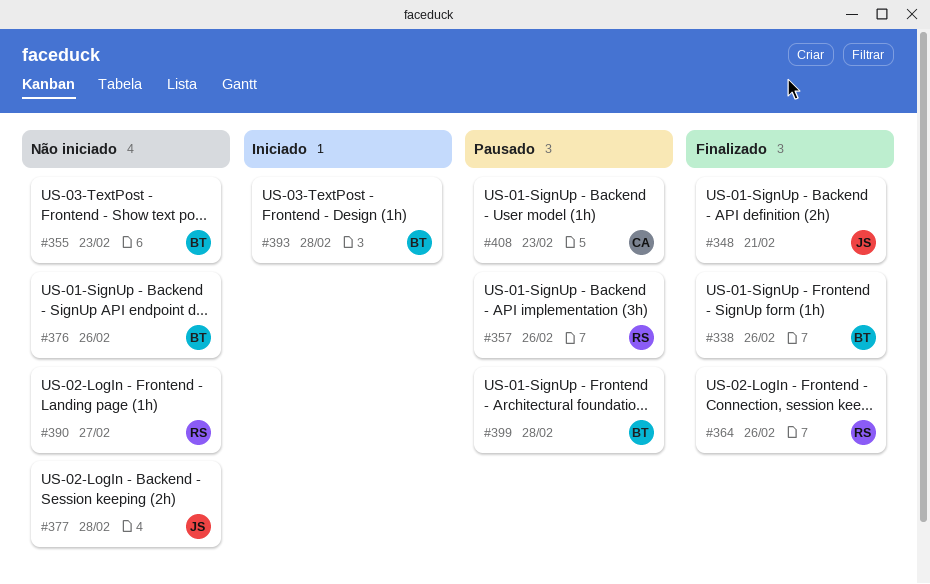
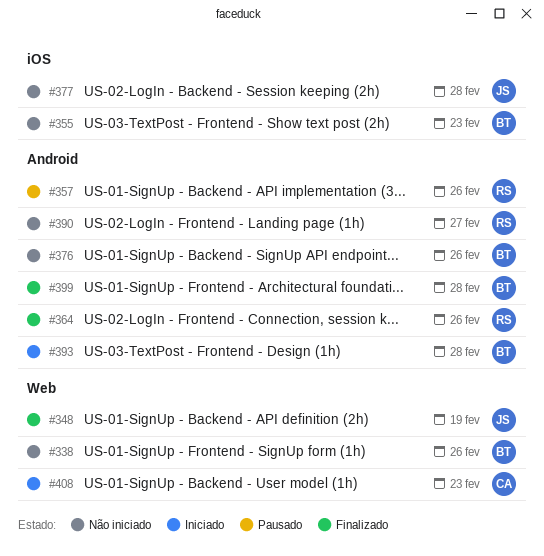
#338, status: Finalizado -> Não iniciado
#348, due: Feb 21 -> Feb 19
#399, status: Pausado -> Finalizado
#408, status: Pausado -> Iniciado

